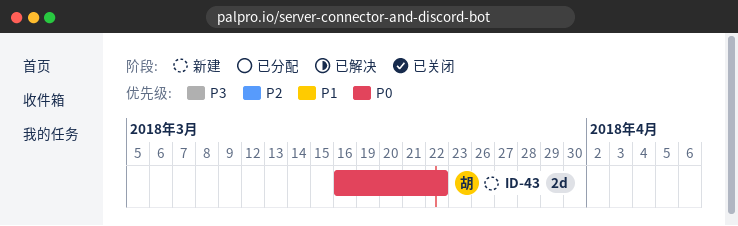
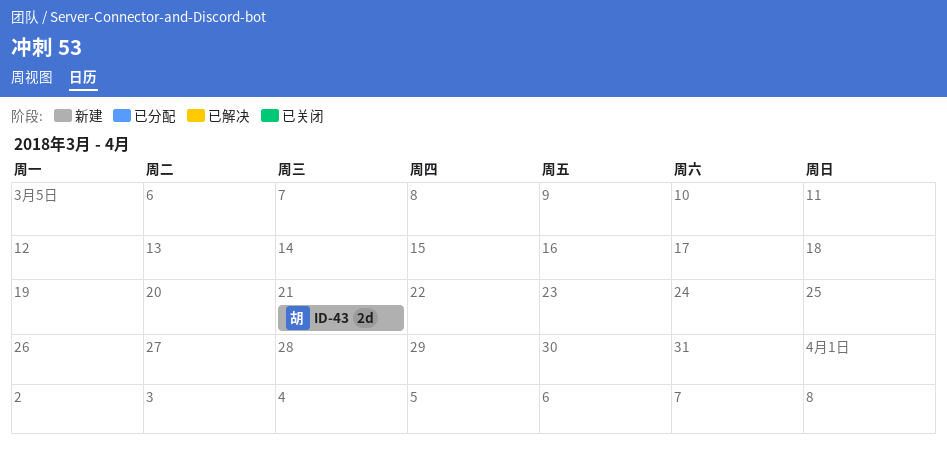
ID-43, start: Mar 16 -> Mar 21
ID-43, due: Mar 22 -> Mar 21

